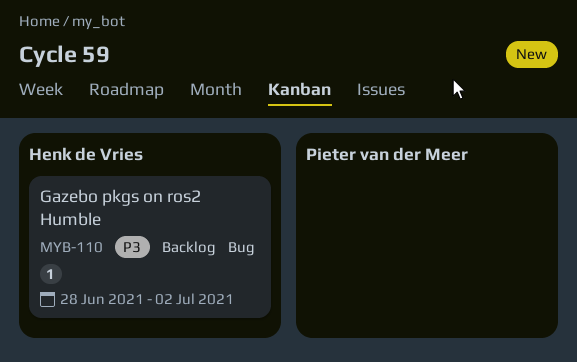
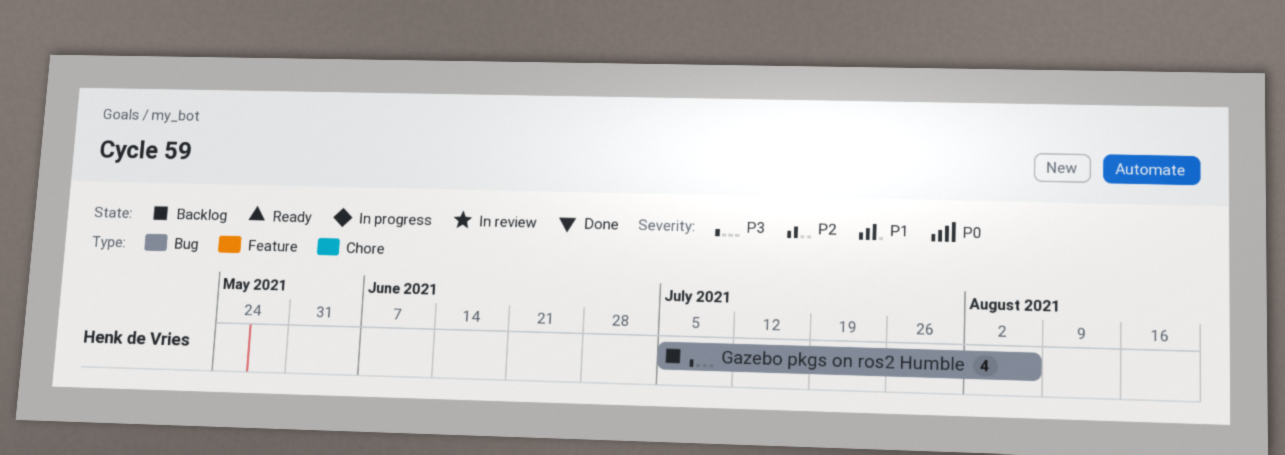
Gazebo pkgs on ros2 Humble, estimate: 1 -> 4
Gazebo pkgs on ros2 Humble, start: Jun 28 -> Jul 5
Gazebo pkgs on ros2 Humble, due: Jul 2 -> Aug 6

